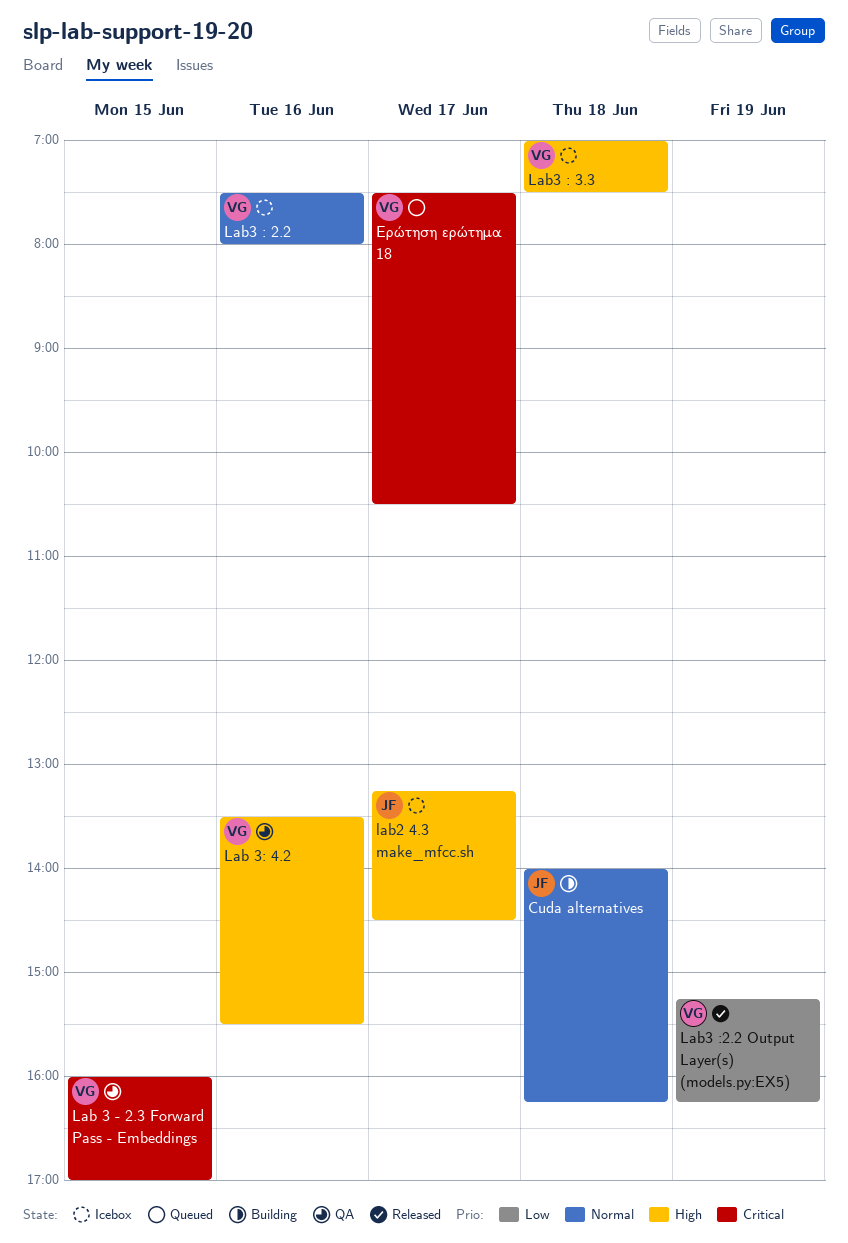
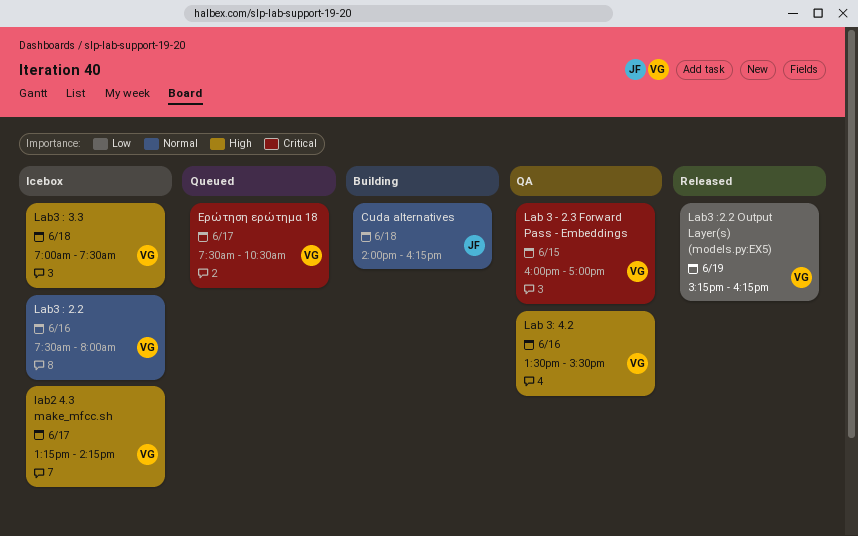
lab2 4.3 make_mfcc.sh, owner: JF -> VG
lab2 4.3 make_mfcc.sh, ends: 14:30 -> 14:15

